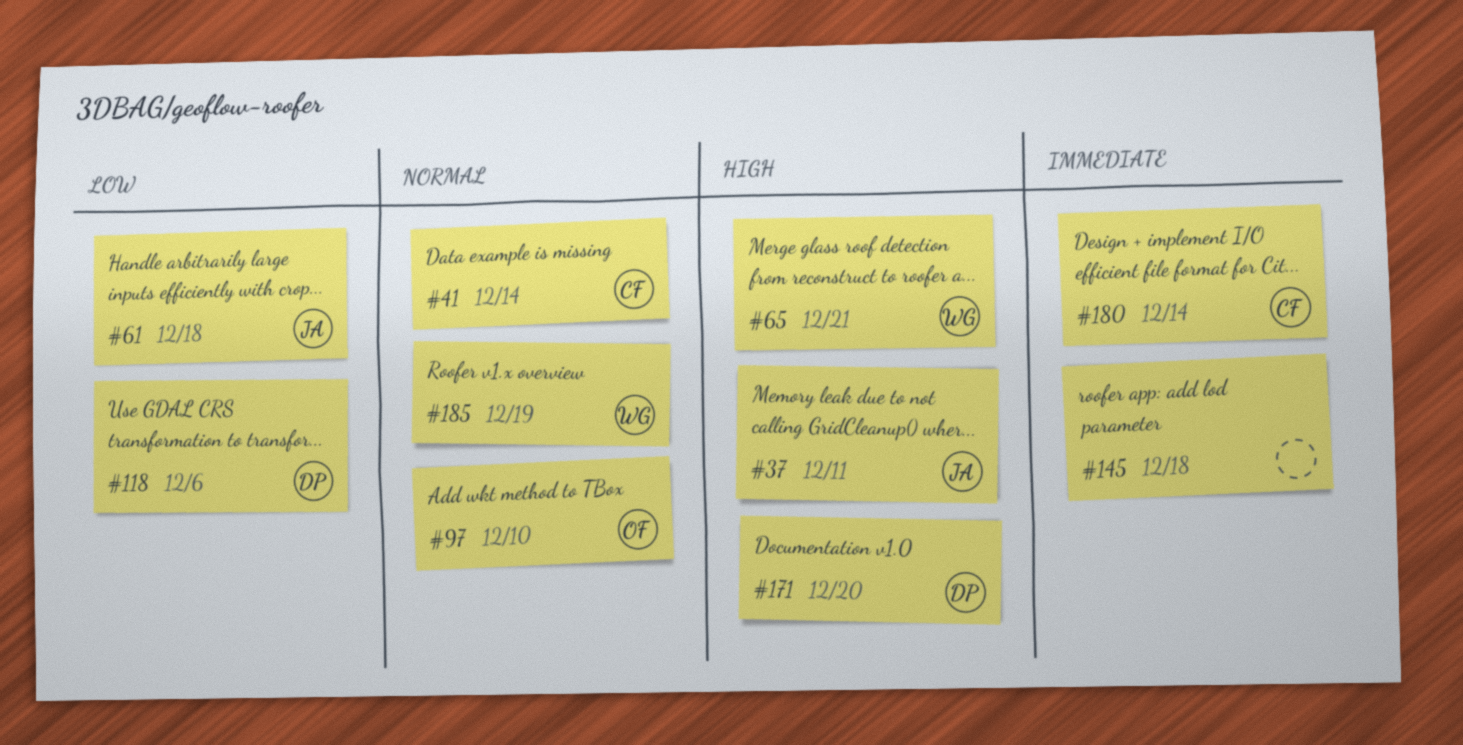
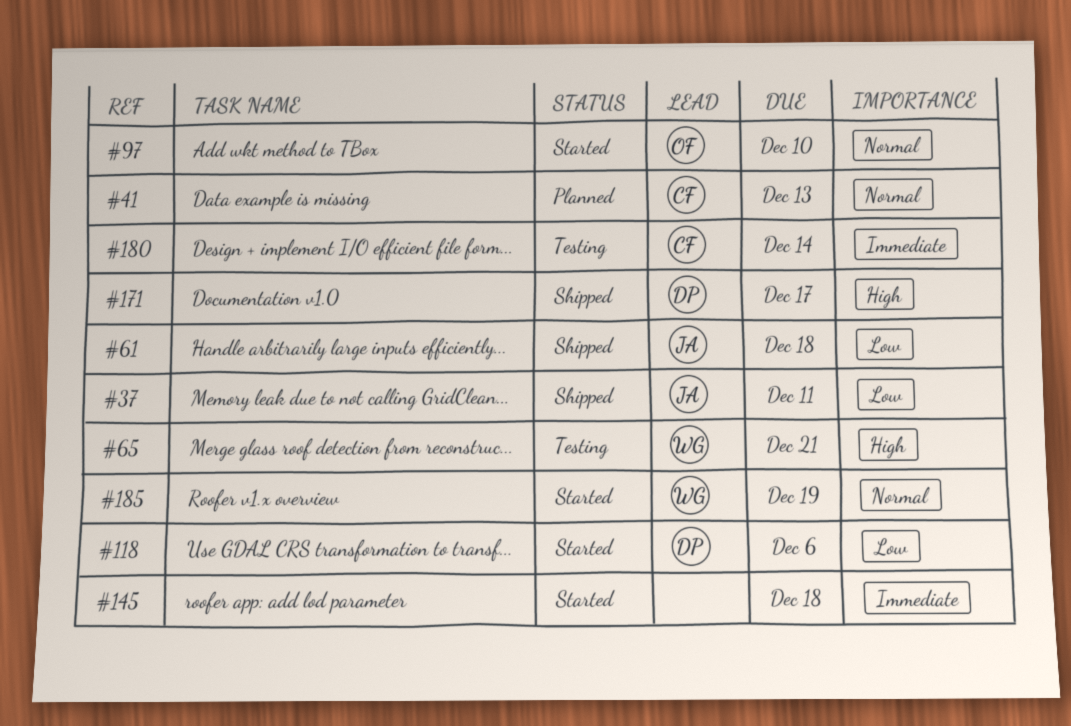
#37, priority: High -> Low
#41, due: Dec 14 -> Dec 13
#171, due: Dec 20 -> Dec 17

